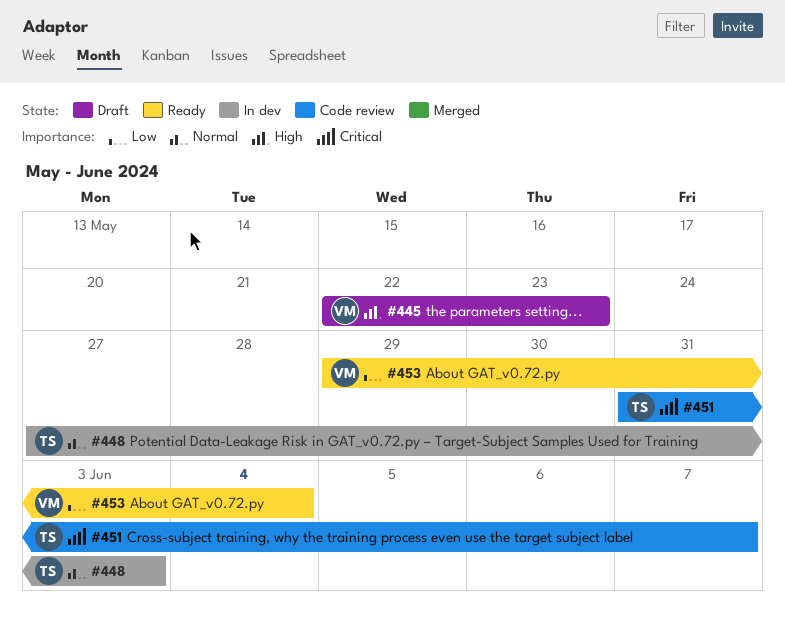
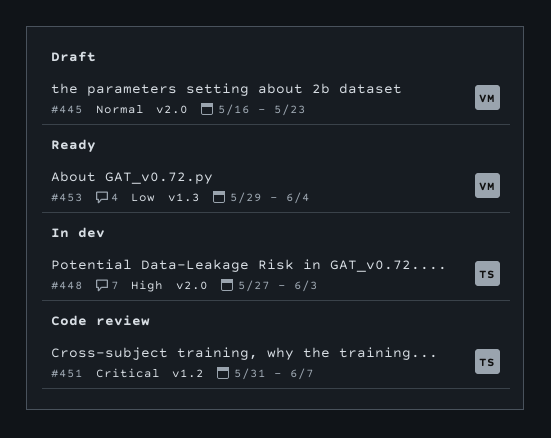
#445, priority: High -> Normal
#445, start: May 22 -> May 16
#448, priority: Normal -> High

